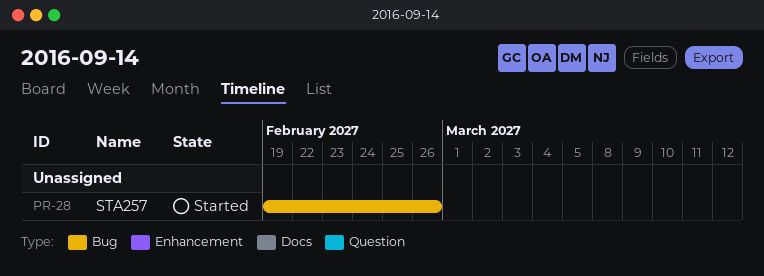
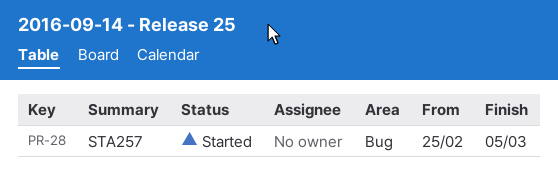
PR-28, start: Feb 19 -> Feb 25
PR-28, due: Feb 26 -> Mar 5

